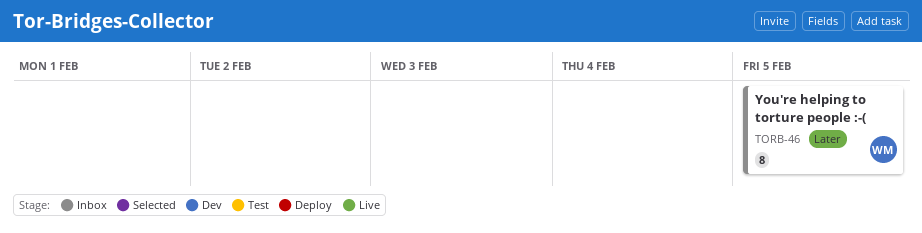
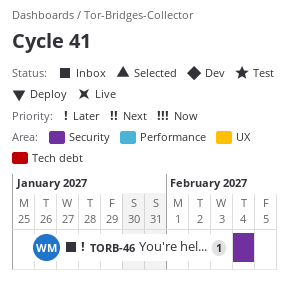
TORB-46, estimate: 8 -> 1
TORB-46, due: Feb 5 -> Feb 4

